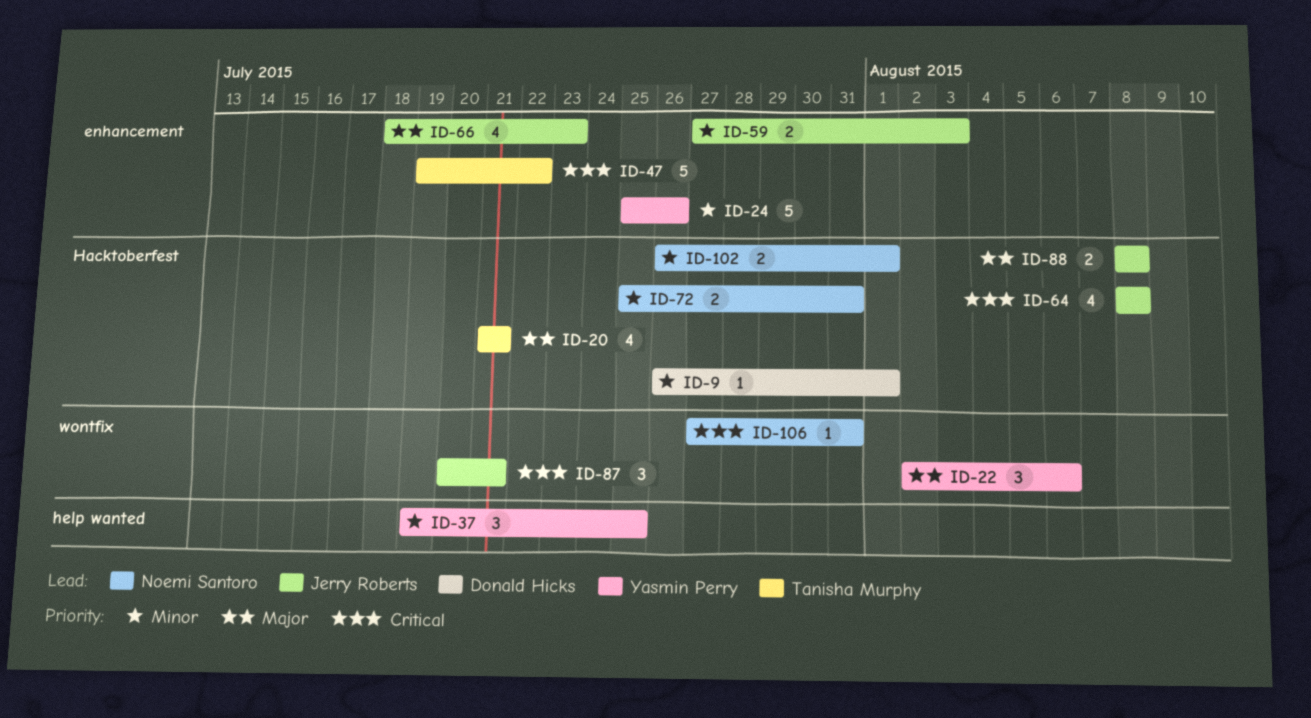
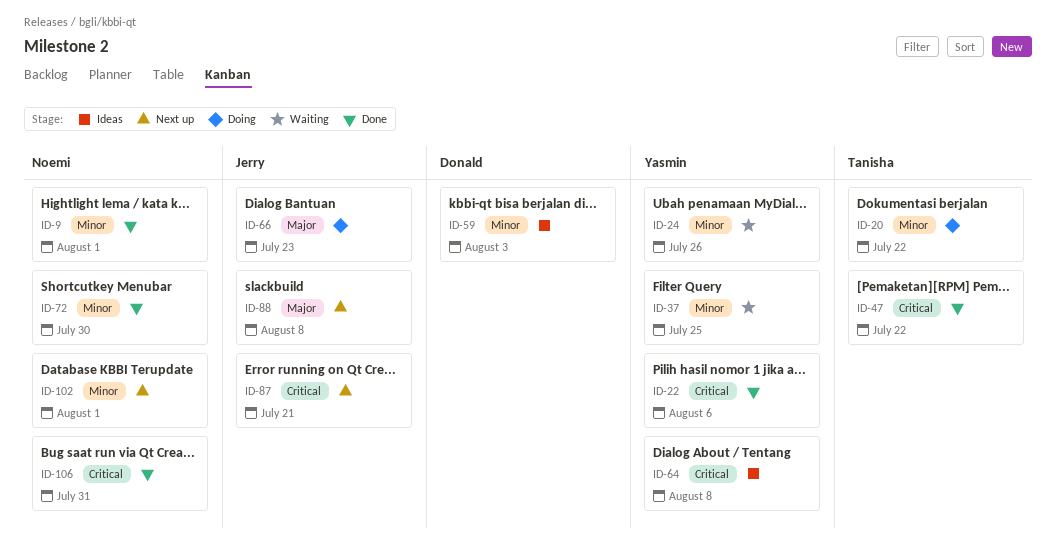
ID-9, owner: Donald Hicks -> Noemi Santoro
ID-20, priority: Major -> Minor
ID-20, due: Jul 21 -> Jul 22
ID-22, priority: Major -> Critical
ID-59, owner: Jerry Roberts -> Donald Hicks
ID-64, owner: Jerry Roberts -> Yasmin Perry
ID-72, due: Jul 31 -> Jul 30

